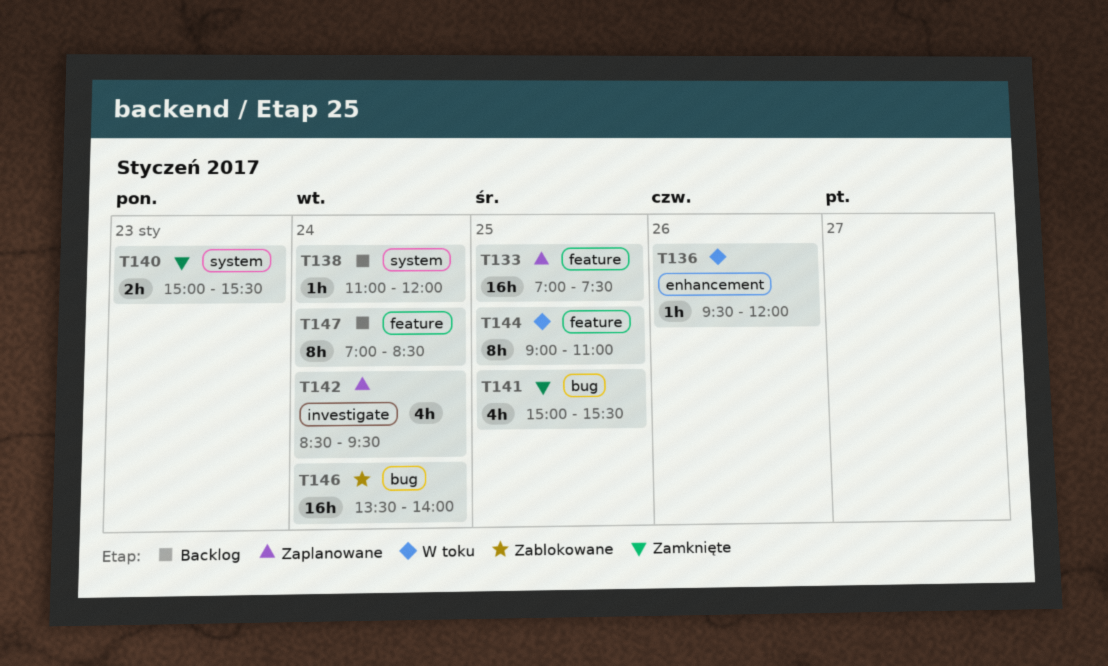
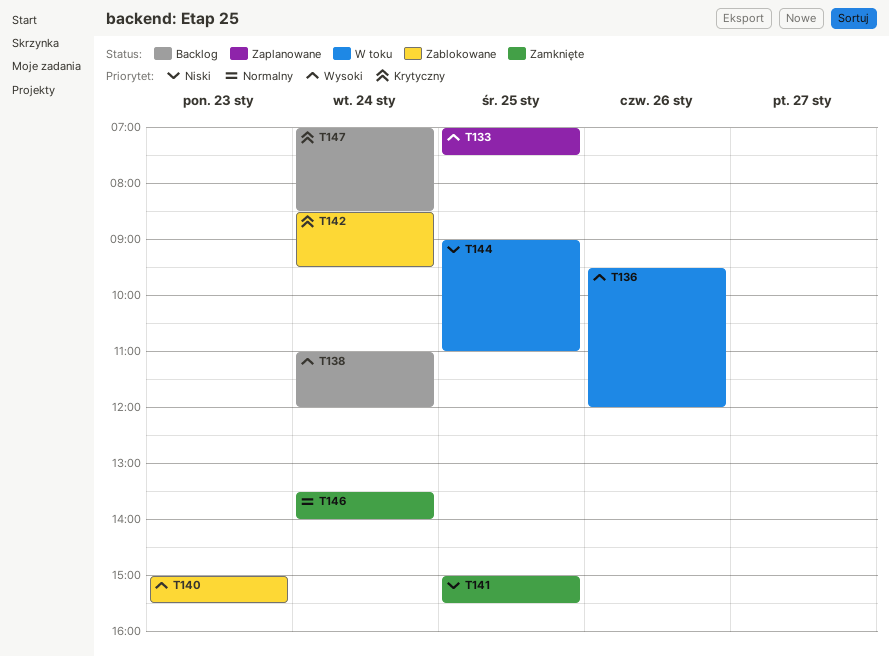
T140, status: Zamknięte -> Zablokowane
T142, status: Zaplanowane -> Zablokowane
T146, status: Zablokowane -> Zamknięte

